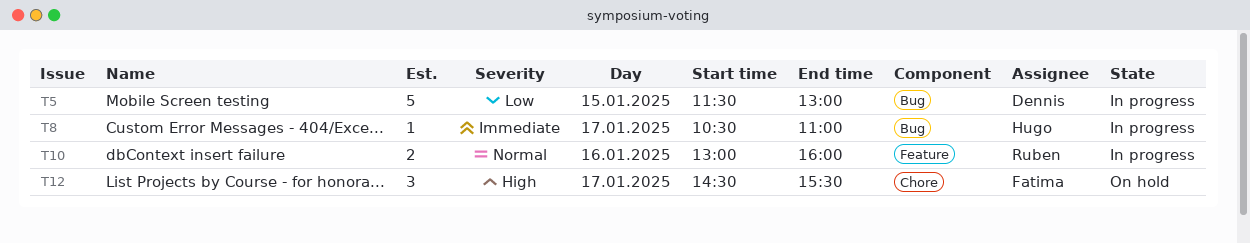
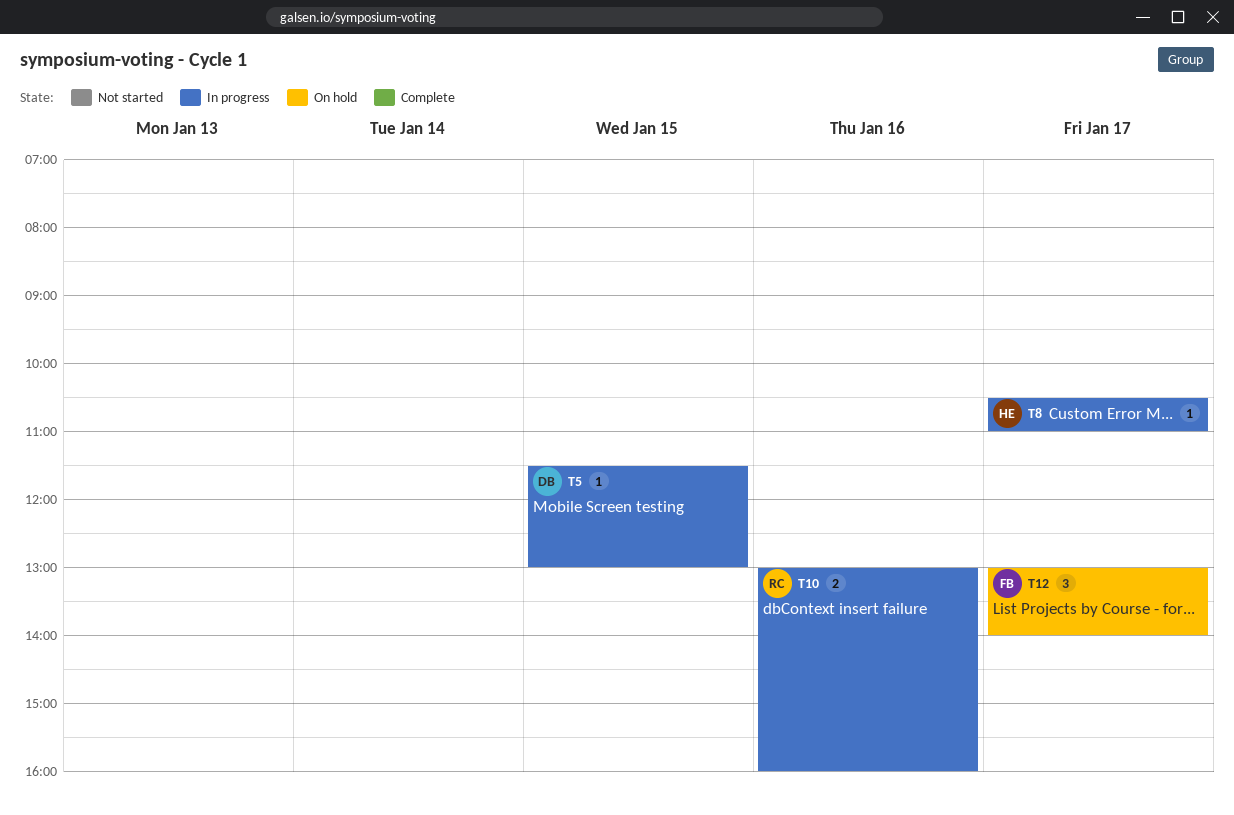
T5, estimate: 5 -> 1
T12, begins: 14:30 -> 13:00
T12, ends: 15:30 -> 14:00

